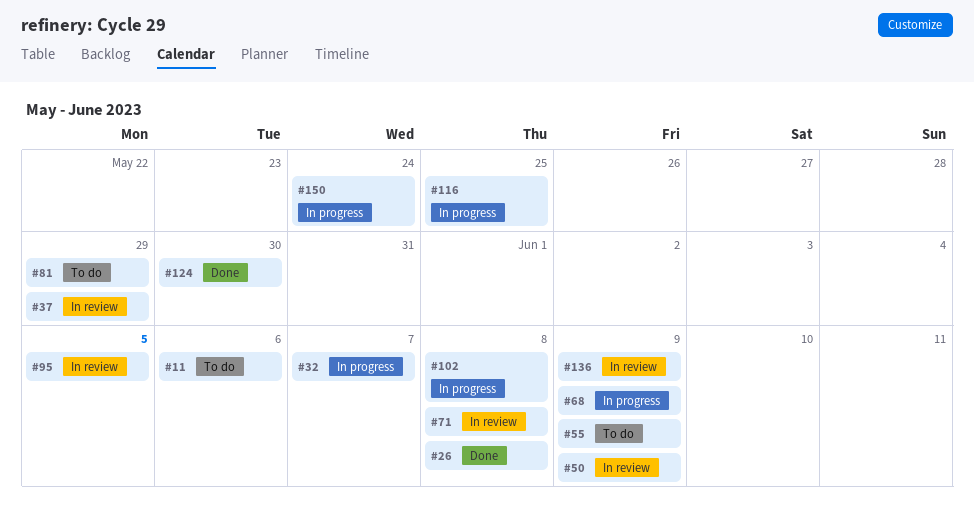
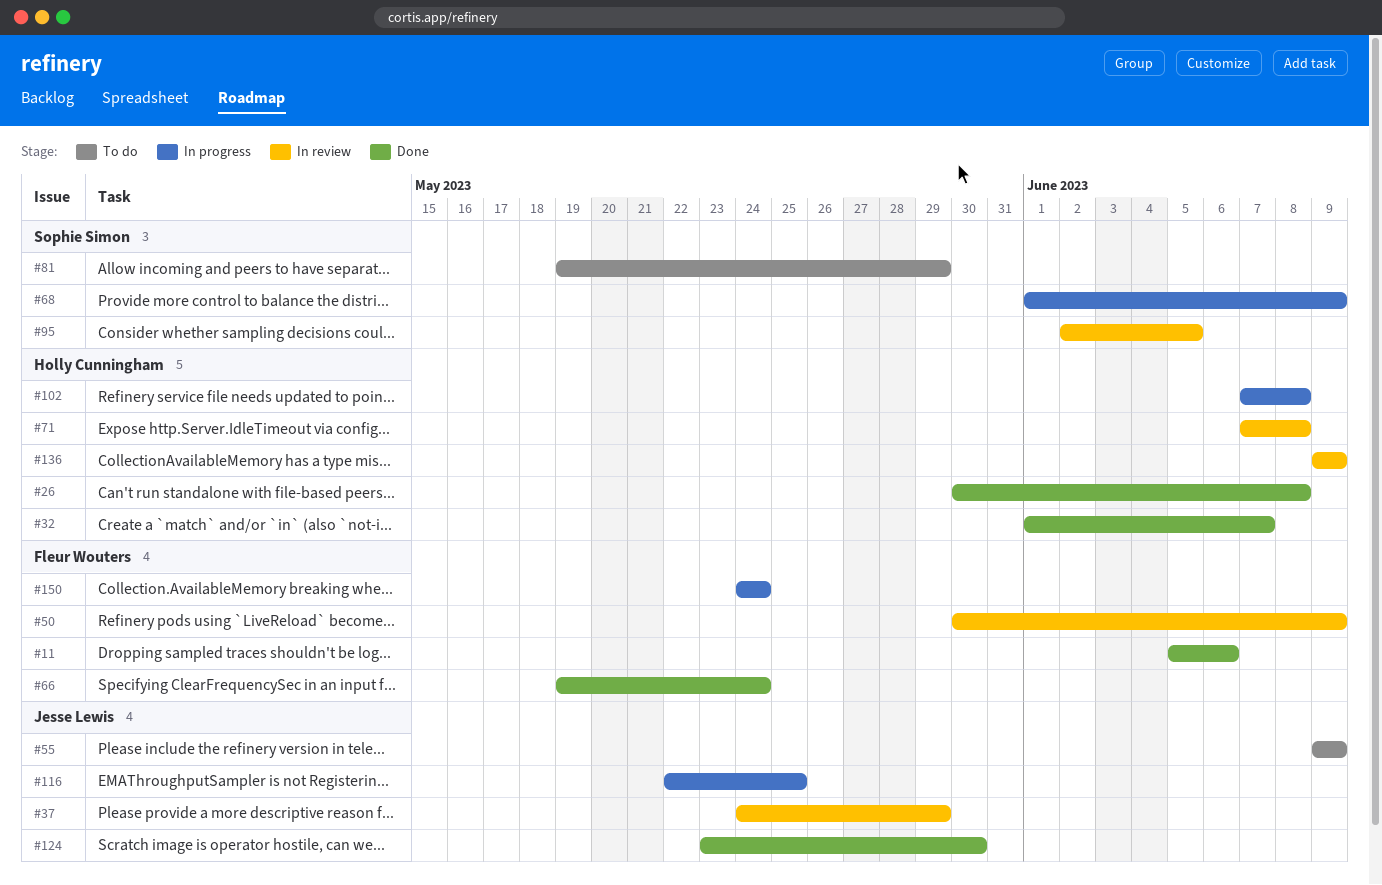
#11, status: To do -> Done
#32, status: In progress -> Done
#66: none -> present

